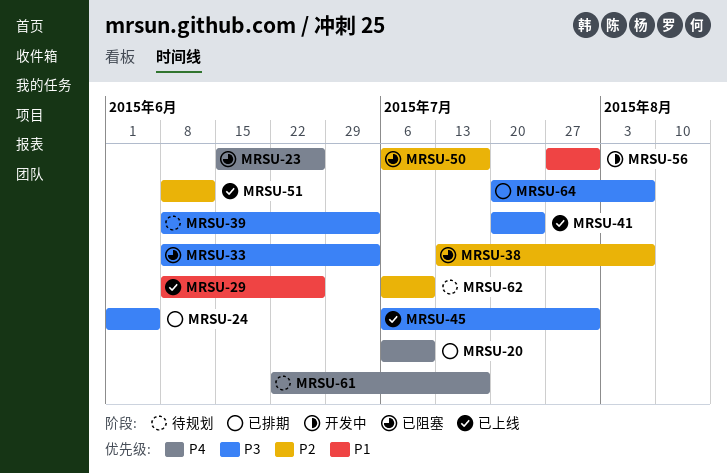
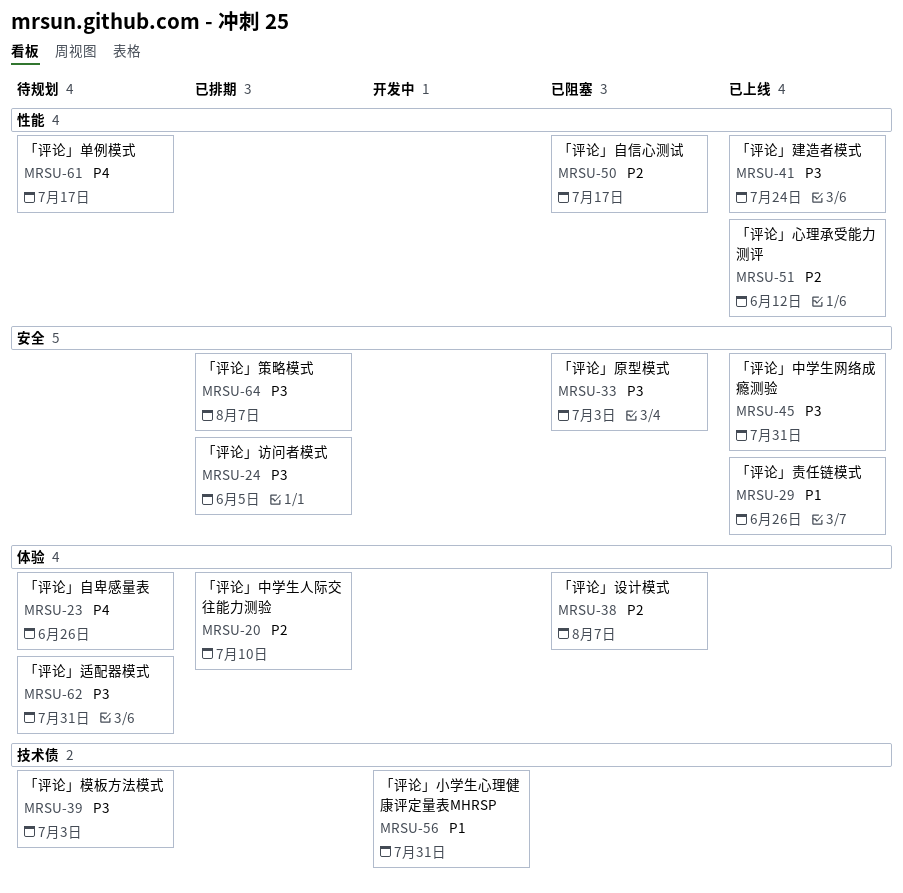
MRSU-20, priority: P4 -> P2
MRSU-23, status: 已阻塞 -> 待规划
MRSU-62, priority: P2 -> P3
MRSU-62, due: Jul 10 -> Jul 31

